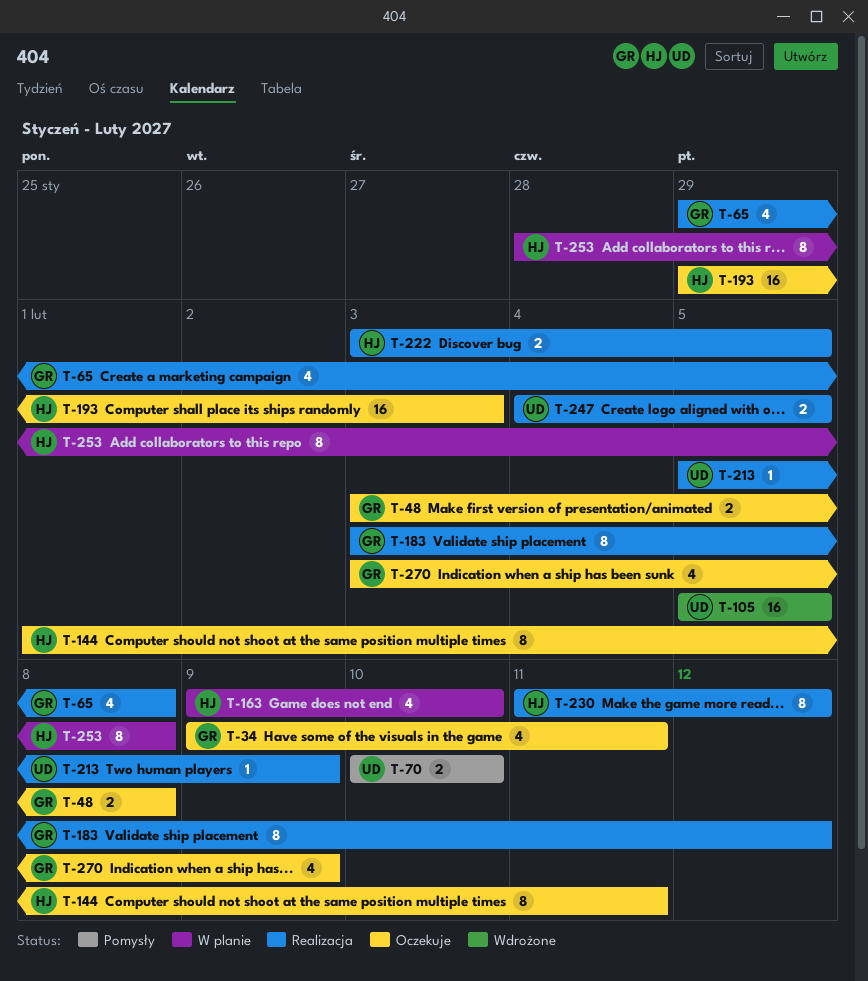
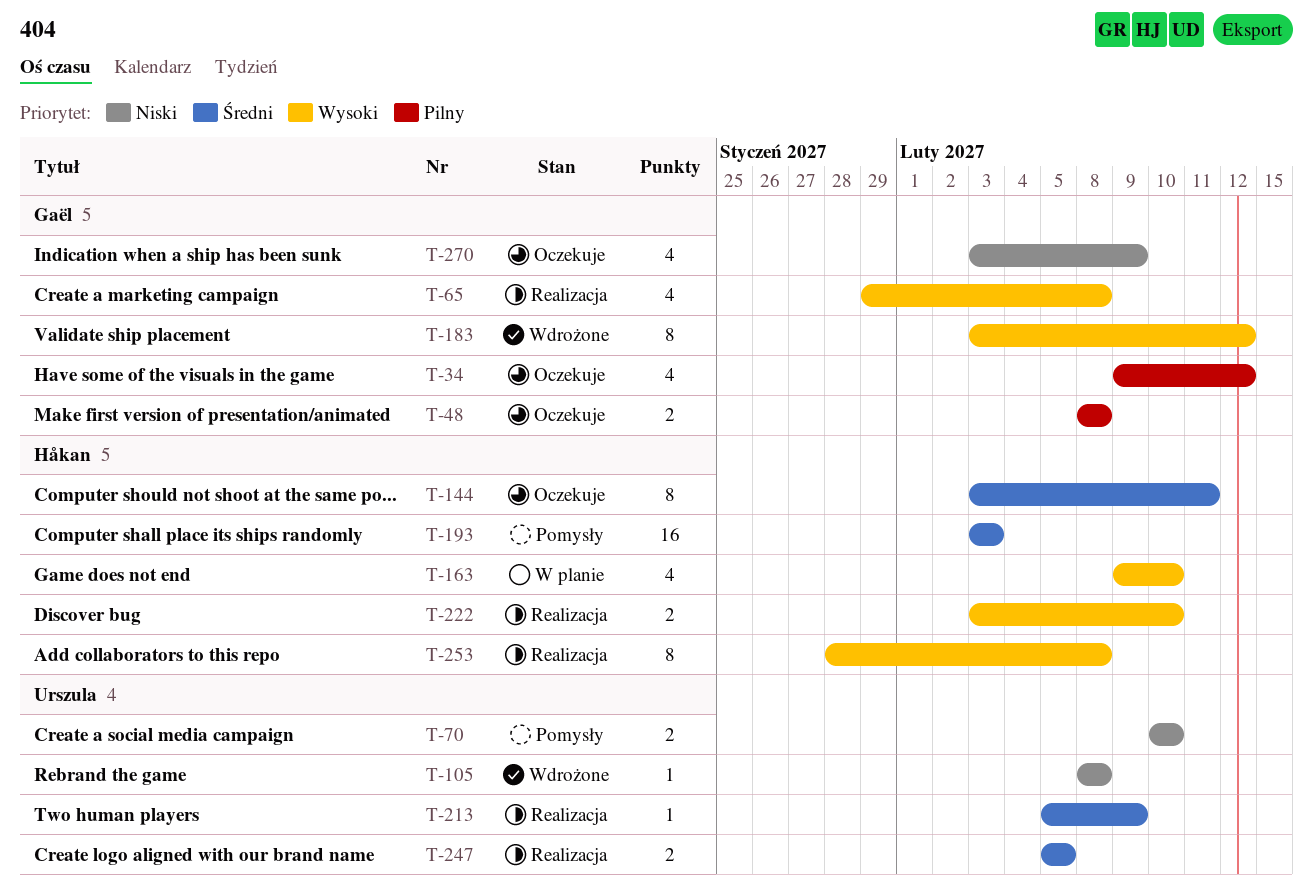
T-34, due: Feb 11 -> Feb 12
T-48, start: Feb 3 -> Feb 8
T-105, estimate: 16 -> 1
T-105, start: Feb 5 -> Feb 8
T-105, due: Feb 5 -> Feb 8
T-144, start: Feb 1 -> Feb 3
T-183, status: Realizacja -> Wdrożone
T-193, status: Oczekuje -> Pomysły
T-193, start: Jan 29 -> Feb 3
T-222, due: Feb 5 -> Feb 10
T-230: present -> none
T-247, start: Feb 4 -> Feb 5
T-253, status: W planie -> Realizacja

